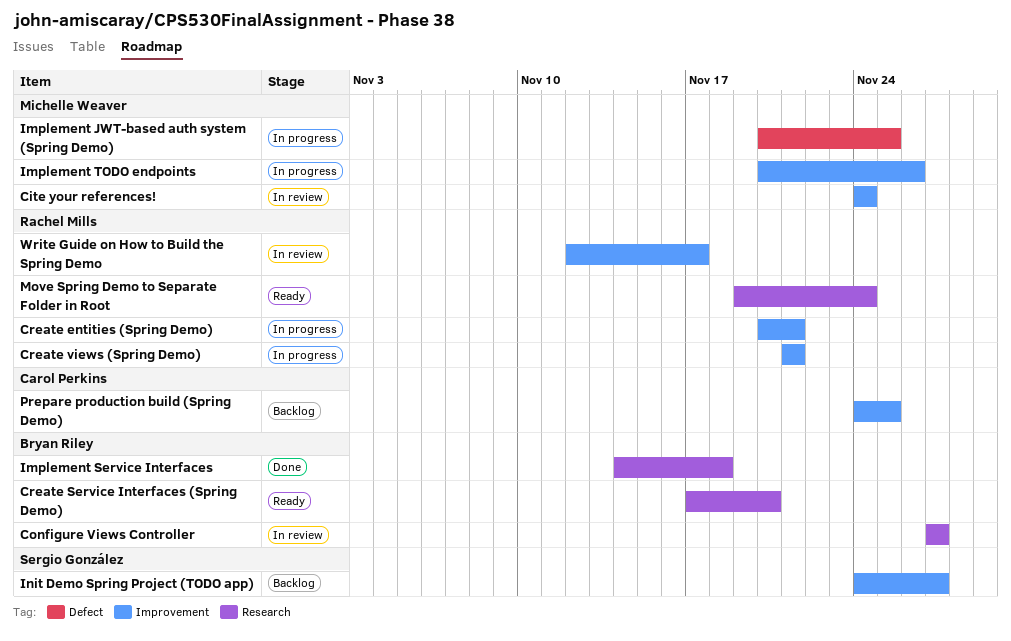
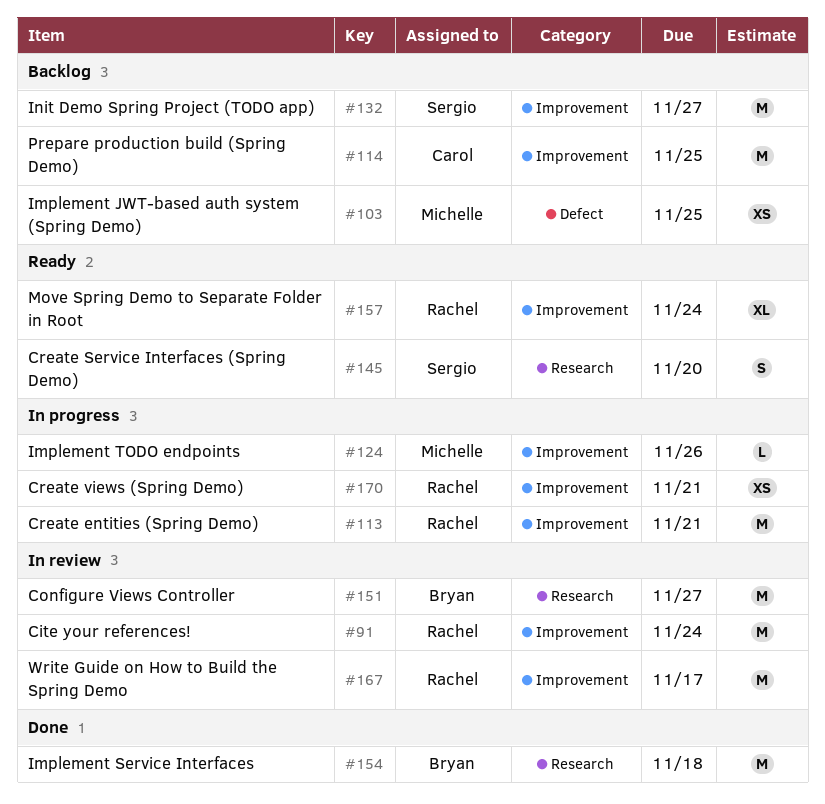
Cite your references!, owner: Michelle Weaver -> Rachel Mills
Create Service Interfaces (Spring Demo), owner: Bryan Riley -> Sergio González
Implement JWT-based auth system (Spring Demo), status: In progress -> Backlog
Move Spring Demo to Separate Folder in Root, label: Research -> Improvement

